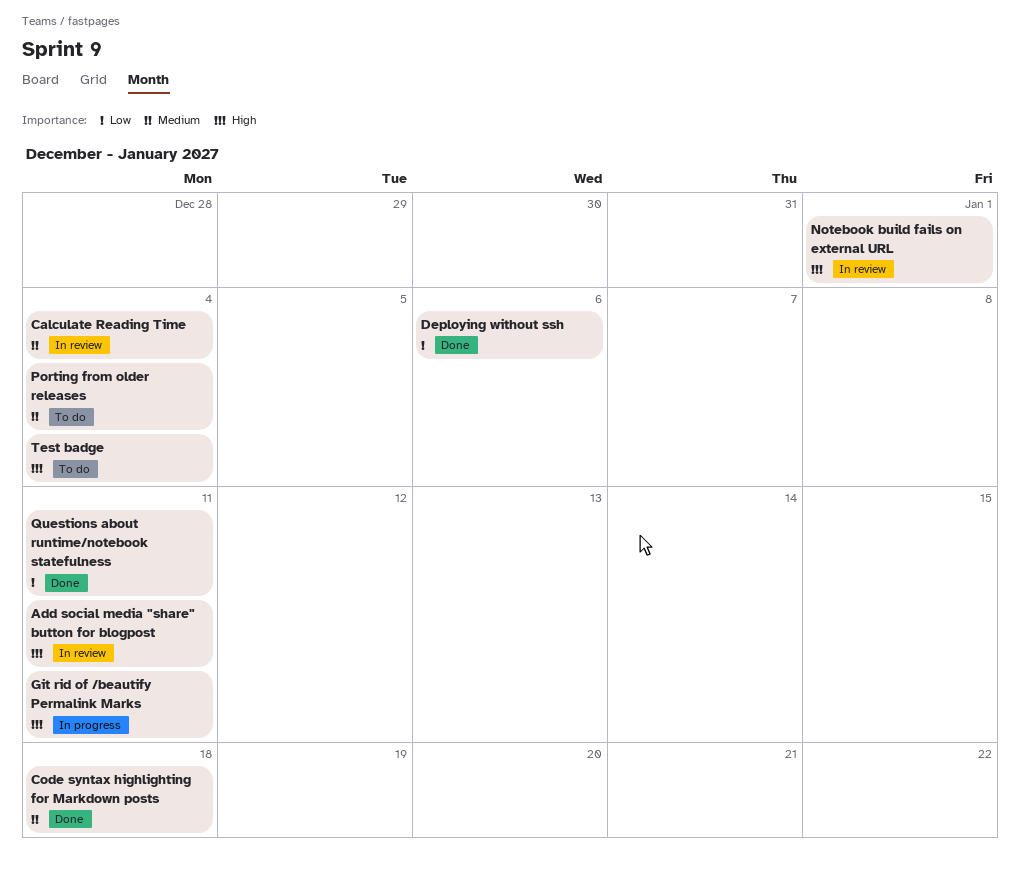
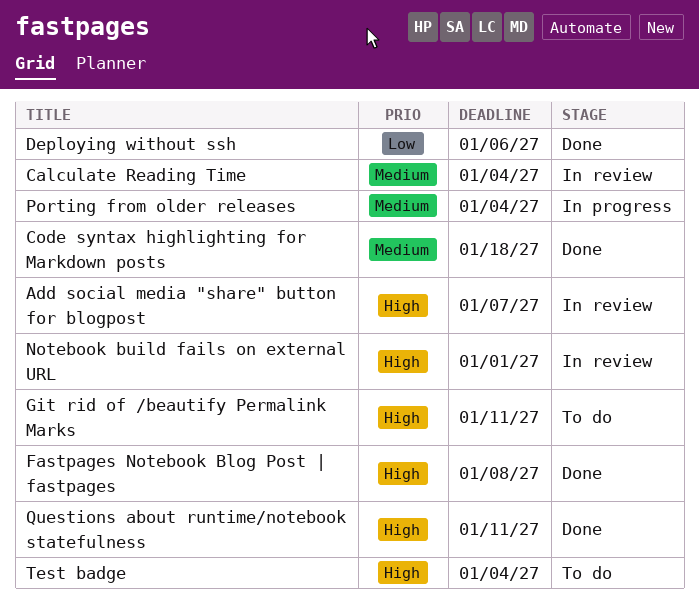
Add social media "share" button for blogpost, due: Jan 11 -> Jan 7
Fastpages Notebook Blog Post | fastpages: none -> present
Git rid of /beautify Permalink Marks, status: In progress -> To do
Porting from older releases, status: To do -> In progress
Questions about runtime/notebook statefulness, priority: Low -> High

